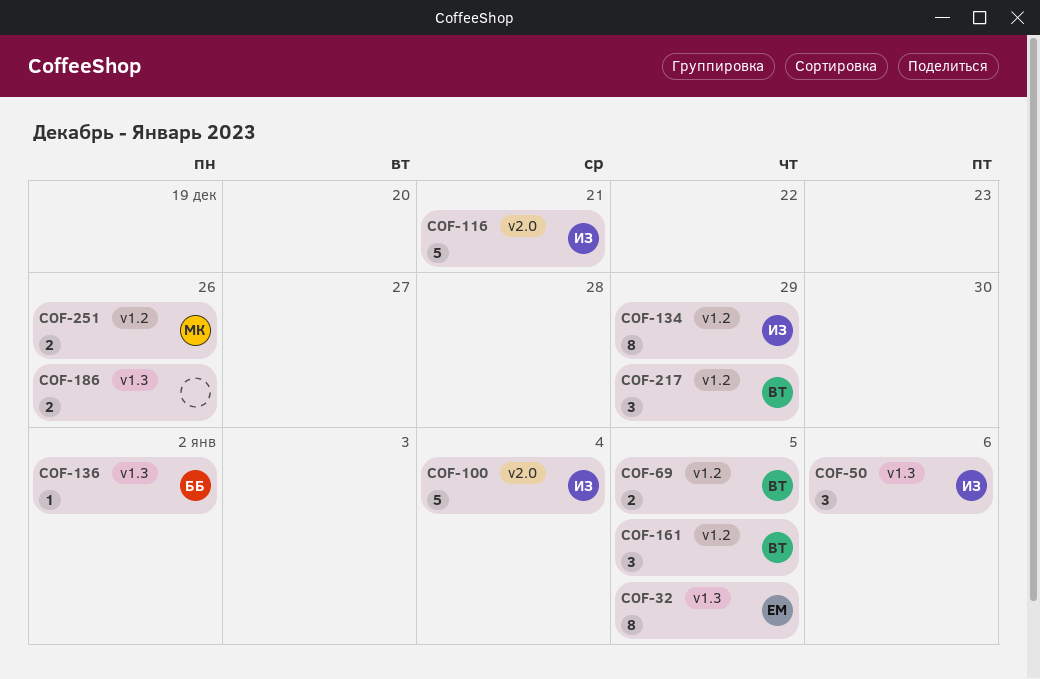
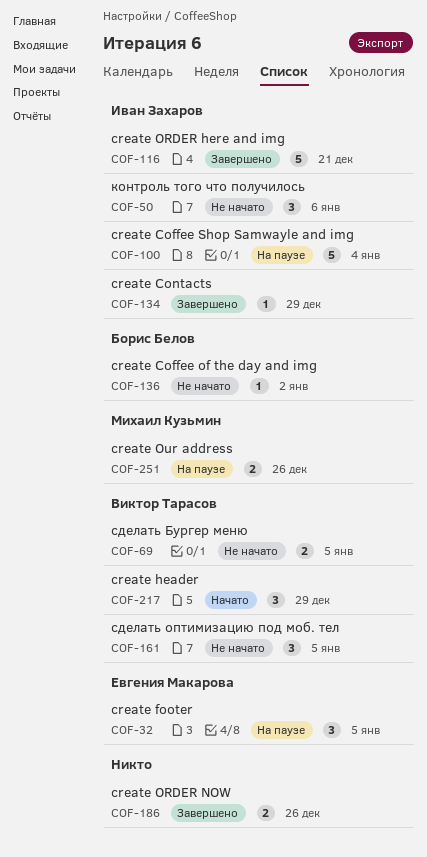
COF-32, estimate: 8 -> 3
COF-134, estimate: 8 -> 1

